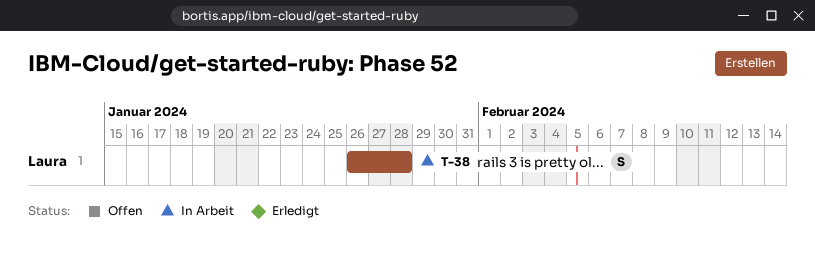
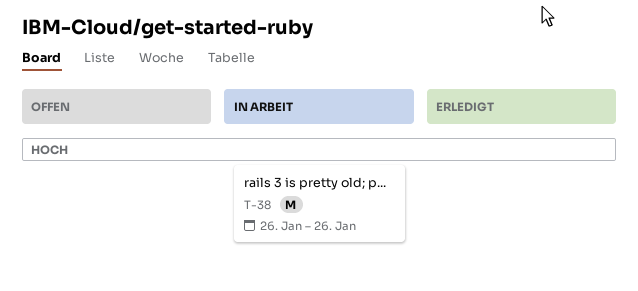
T-38, estimate: S -> M
T-38, due: Jan 28 -> Jan 26

